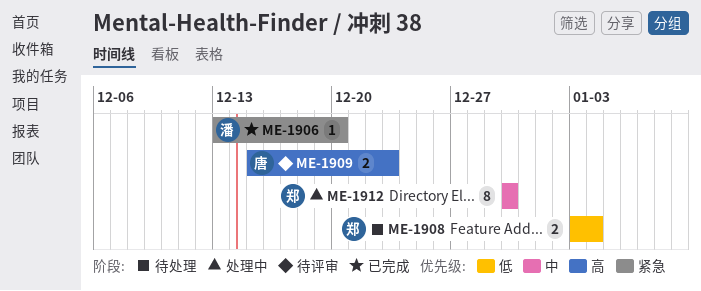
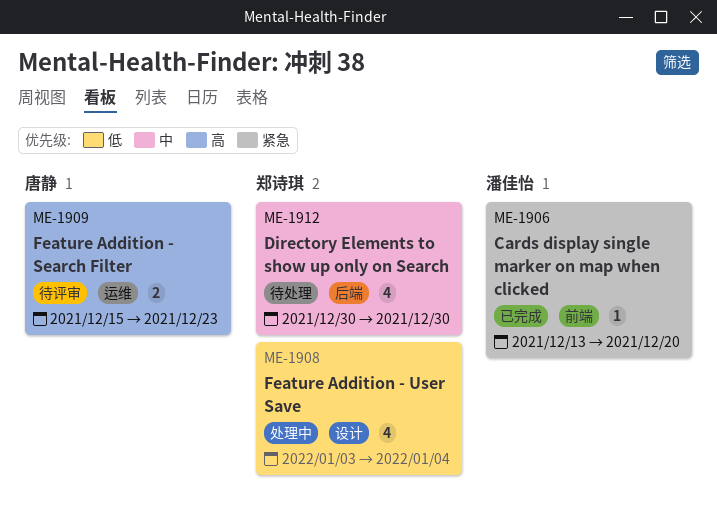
ME-1908, status: 待处理 -> 处理中
ME-1908, estimate: 2 -> 4
ME-1912, status: 处理中 -> 待处理
ME-1912, estimate: 8 -> 4

